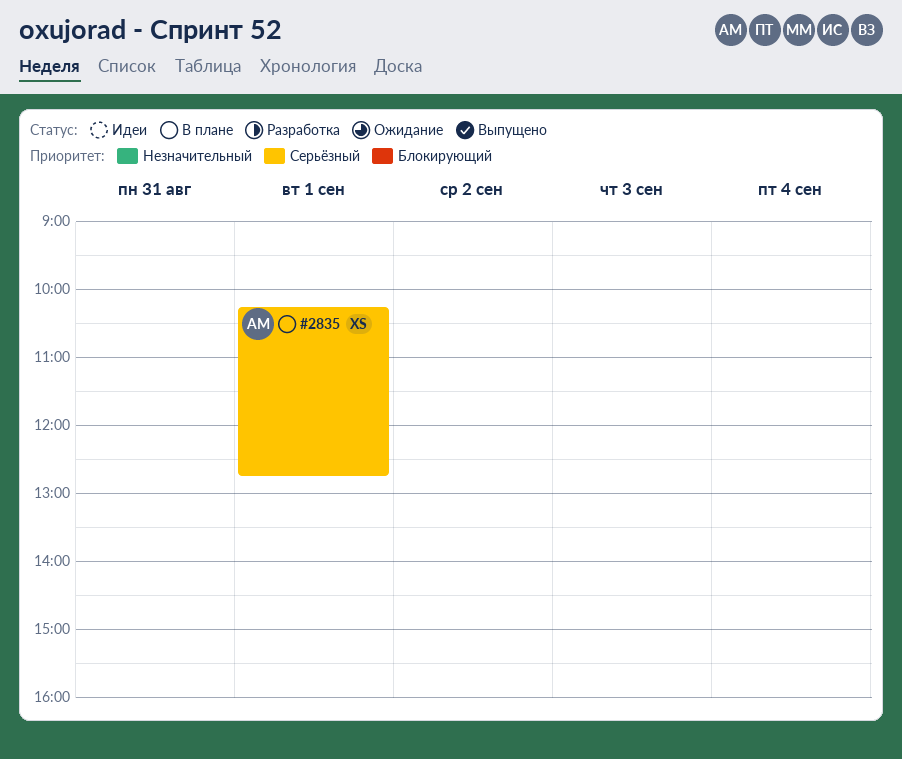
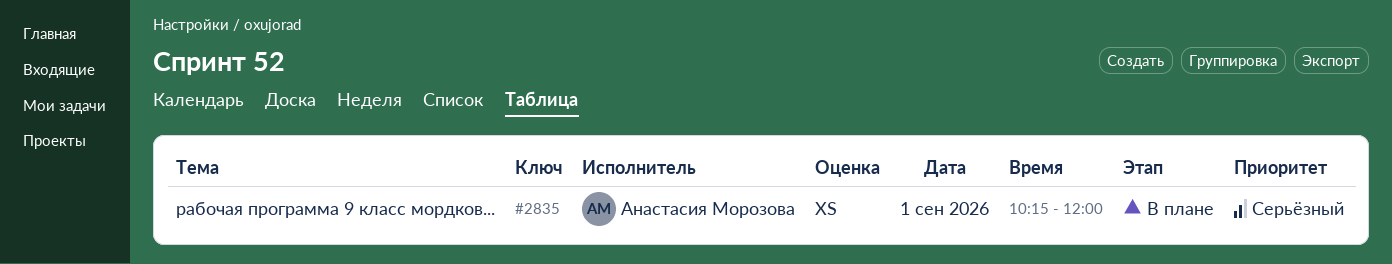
#2835, ends: 12:45 -> 12:00

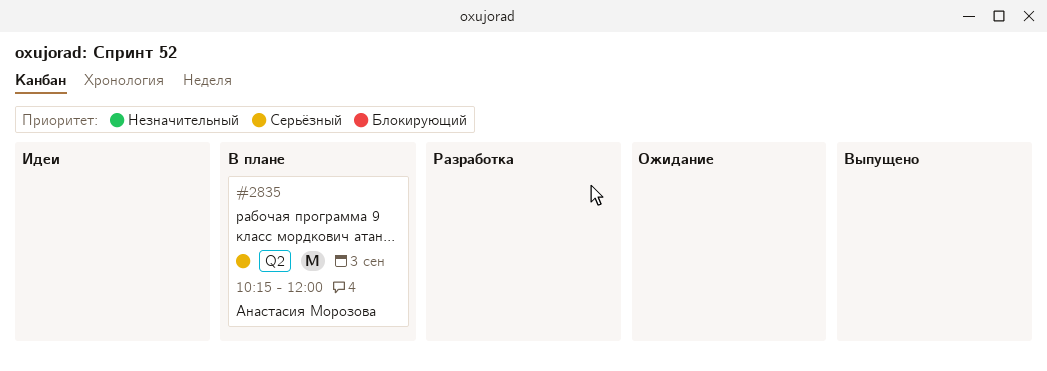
#2835, estimate: XS -> M
#2835, day: Sep 1 -> Sep 3

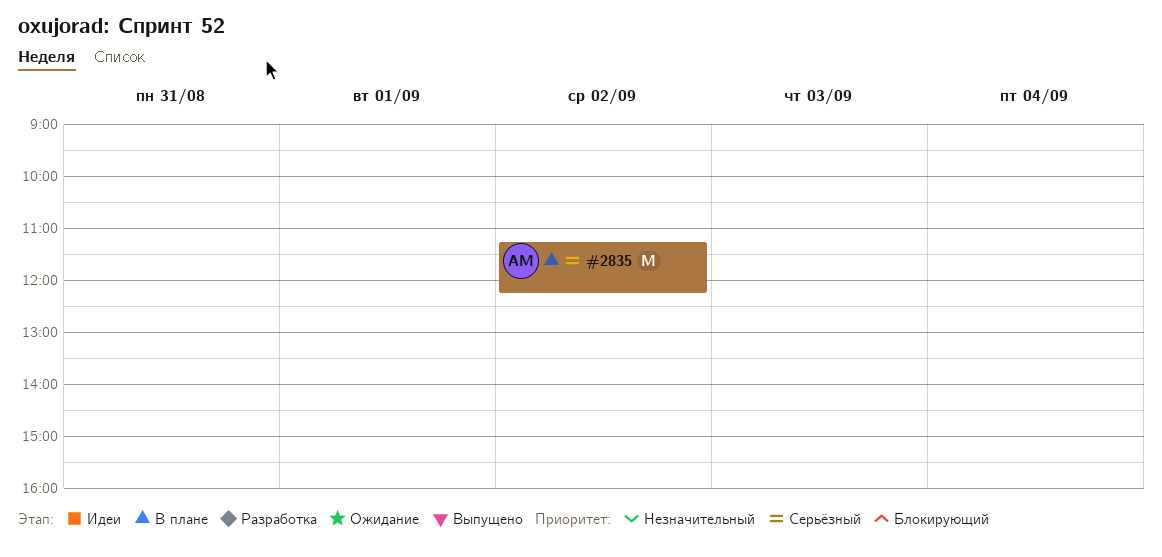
#2835, day: Sep 3 -> Sep 2
#2835, begins: 10:15 -> 11:15
#2835, ends: 12:00 -> 12:15

